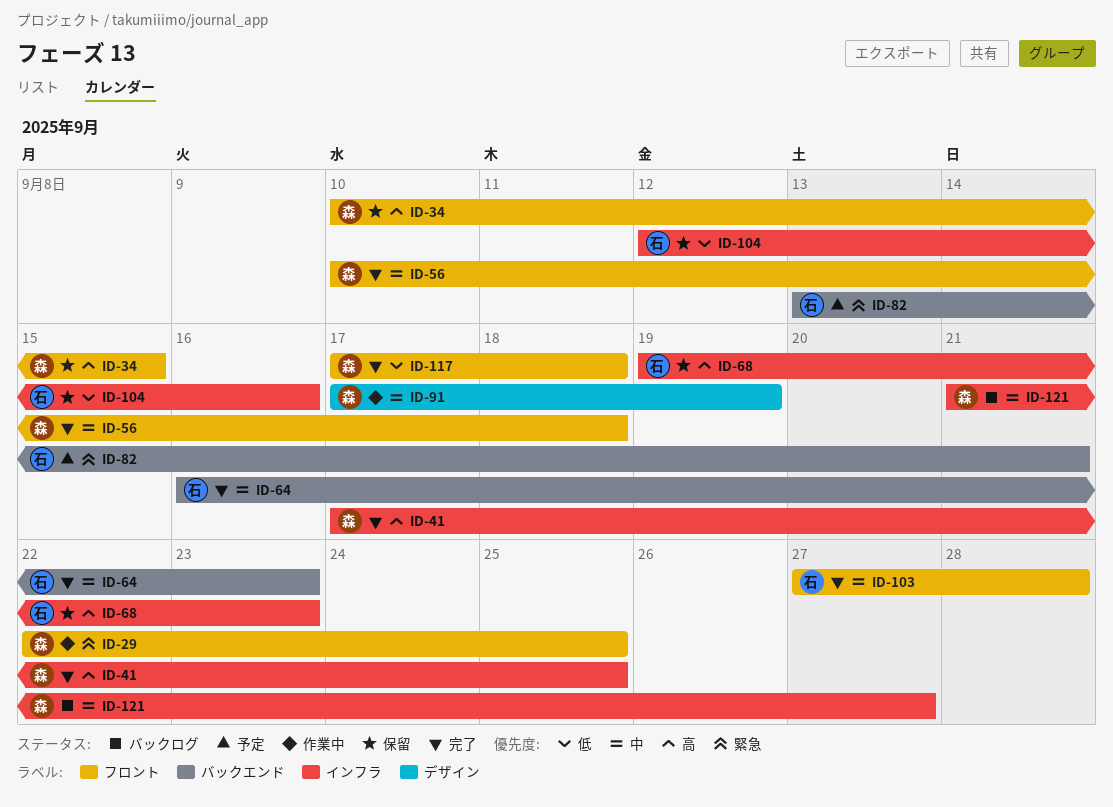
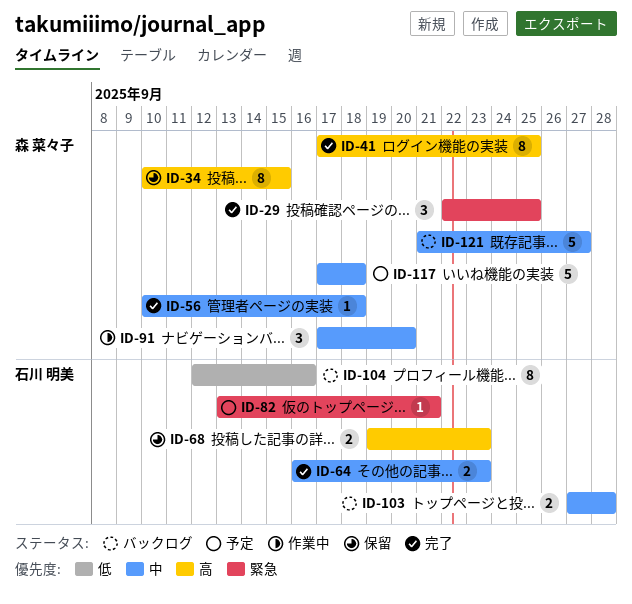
ID-29, status: 作業中 -> 完了
ID-91, due: Sep 19 -> Sep 20
ID-103, status: 完了 -> バックログ
ID-104, status: 保留 -> バックログ
ID-117, status: 完了 -> 予定
ID-117, priority: 低 -> 中

